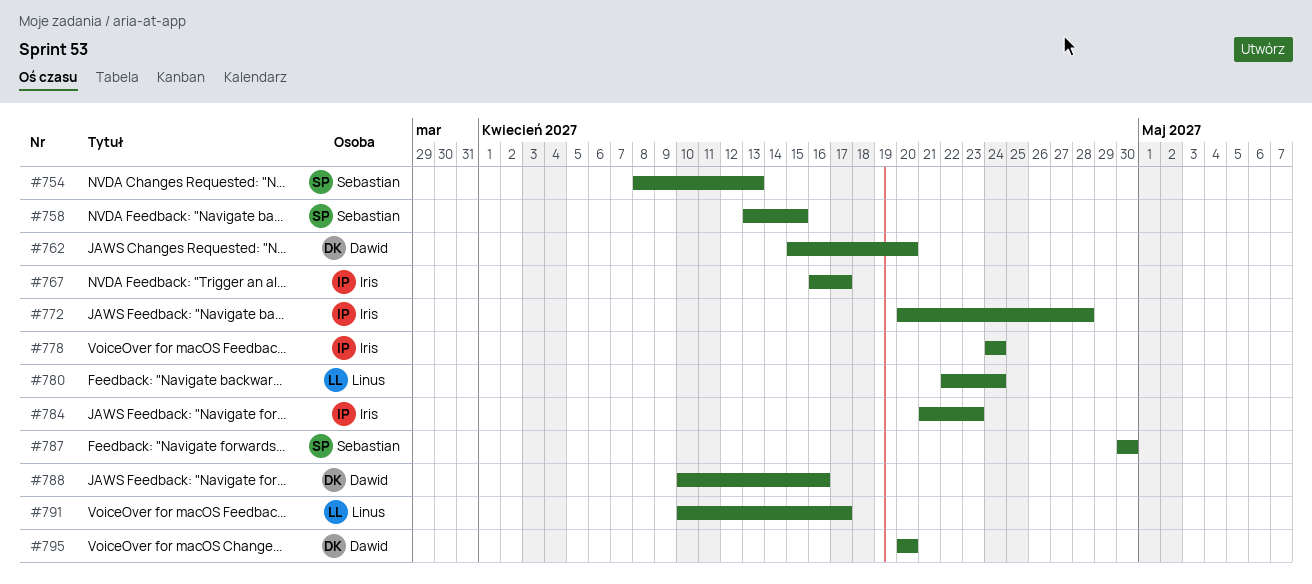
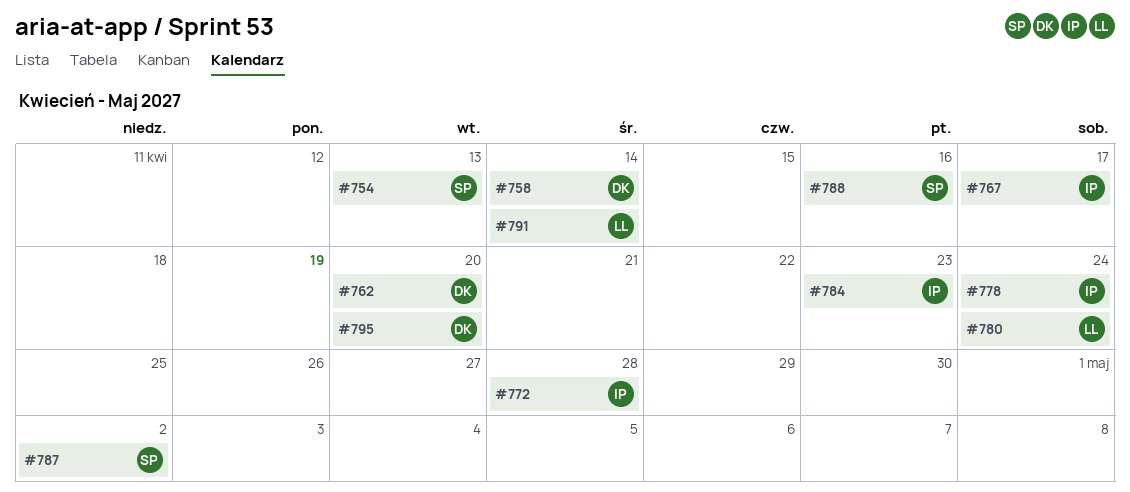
#758, owner: Sebastian -> Dawid
#758, due: Apr 15 -> Apr 14
#787, due: Apr 30 -> May 2
#788, owner: Dawid -> Sebastian
#791, due: Apr 17 -> Apr 14

